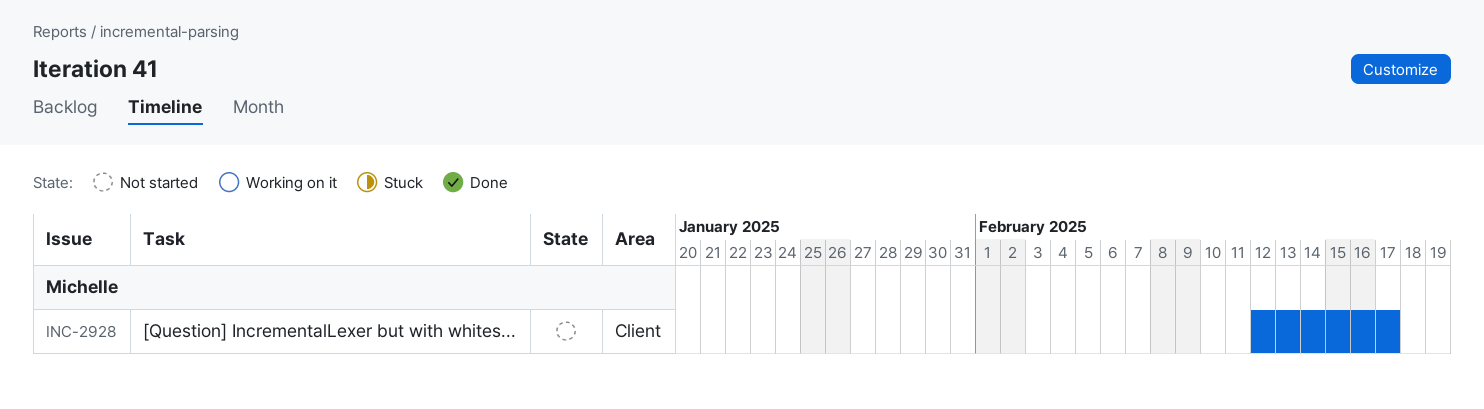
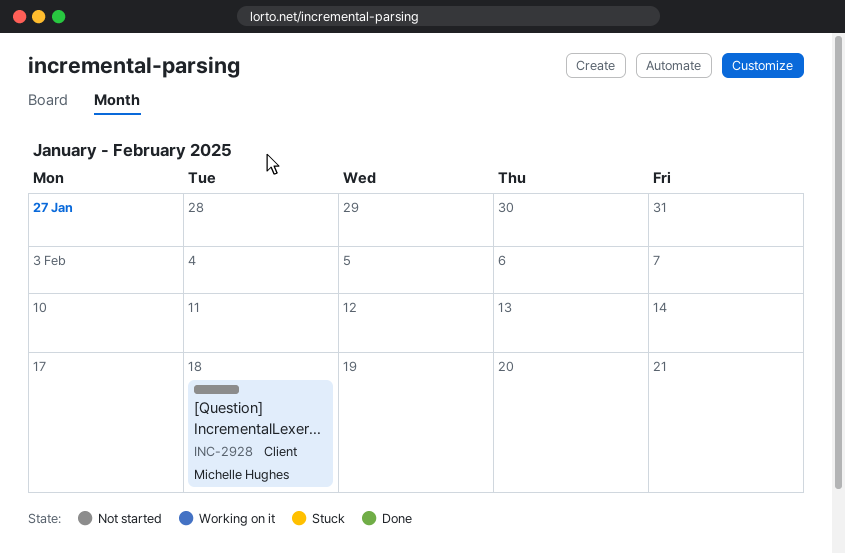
INC-2928, due: Feb 17 -> Feb 18

